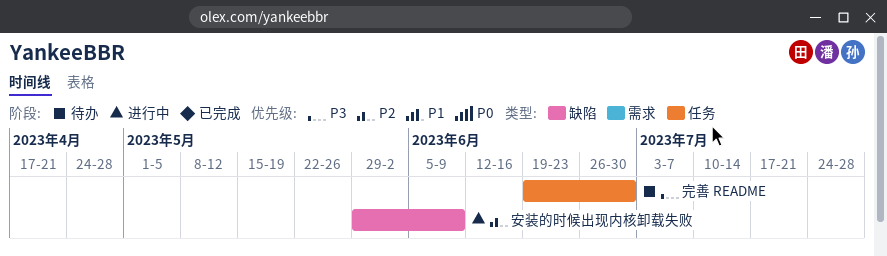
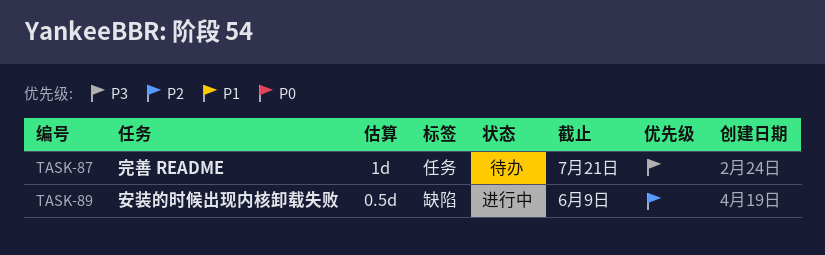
完善 README, due: Jun 30 -> Jul 21

